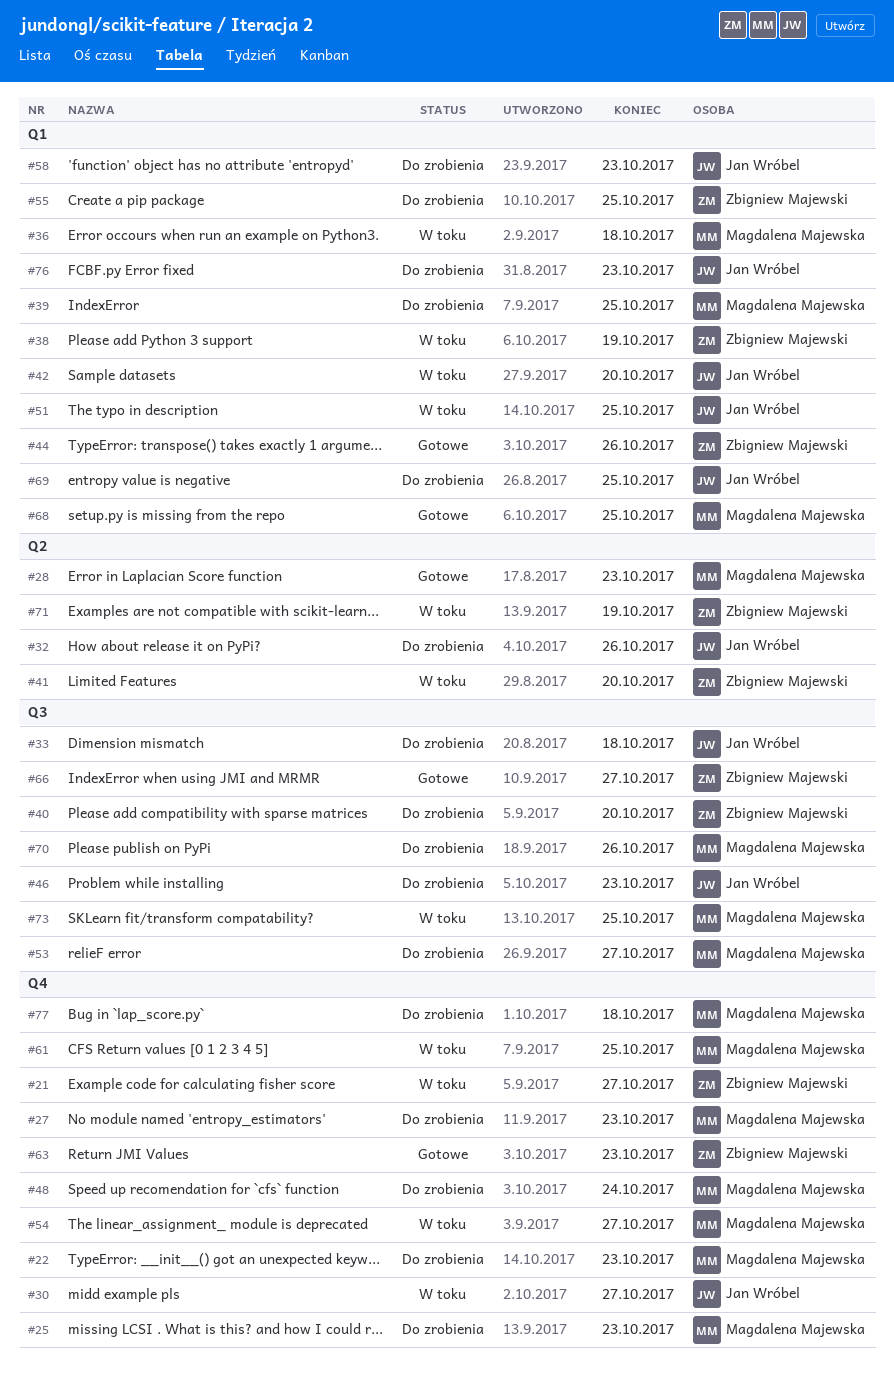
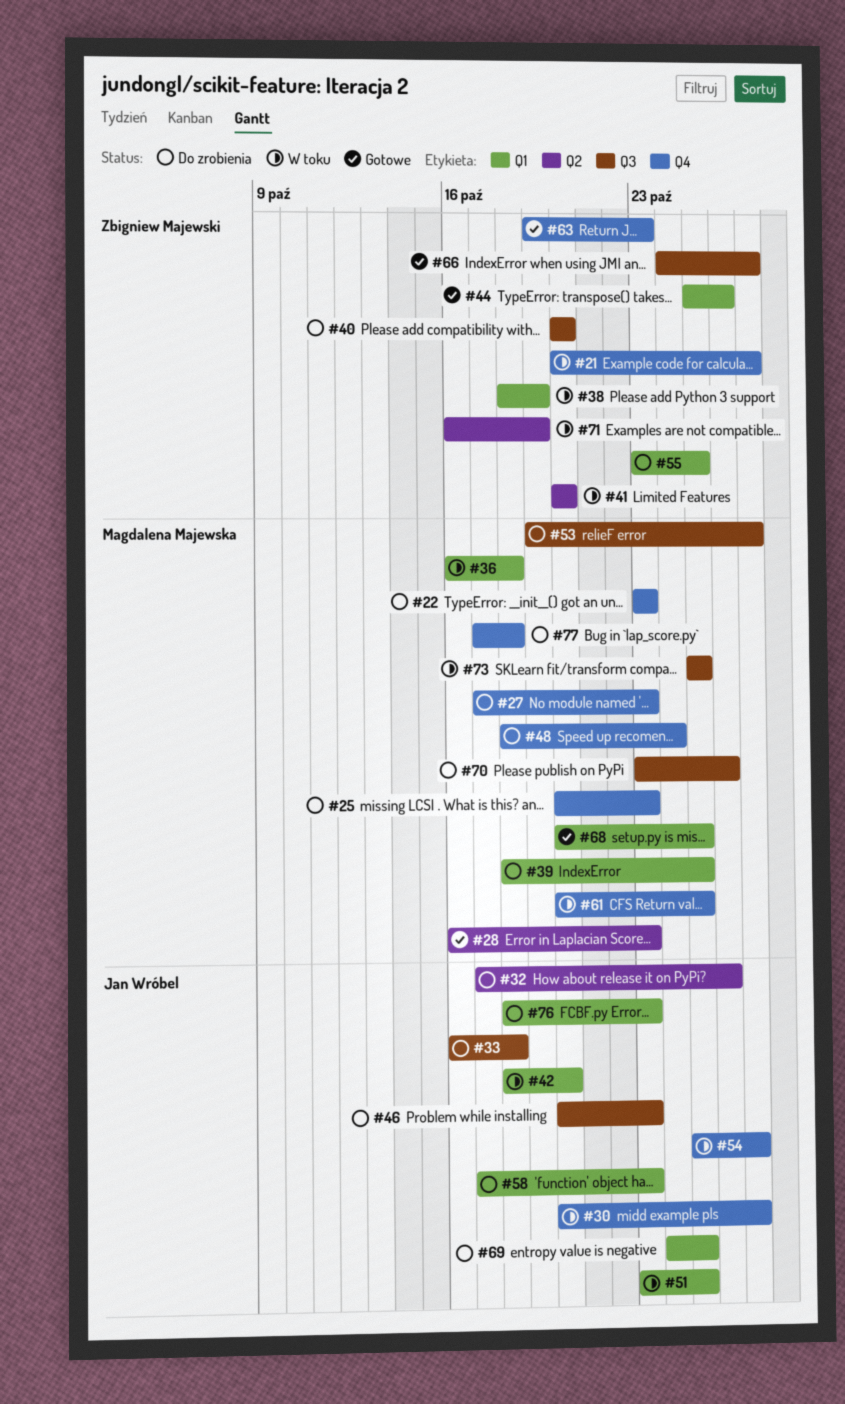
#54, owner: Magdalena Majewska -> Jan Wróbel

